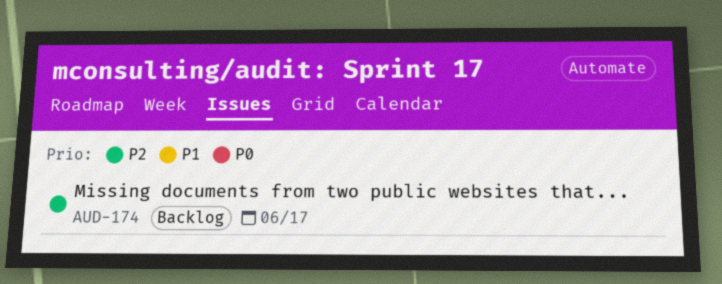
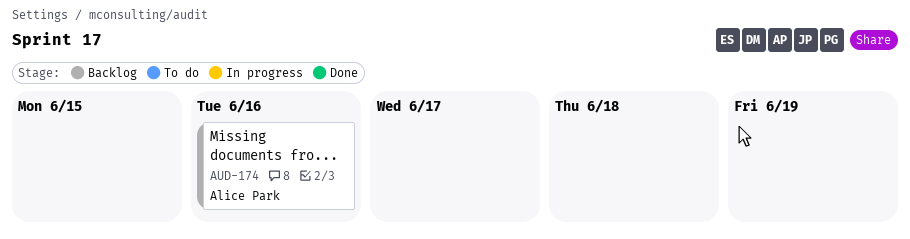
AUD-174, due: Jun 17 -> Jun 16

